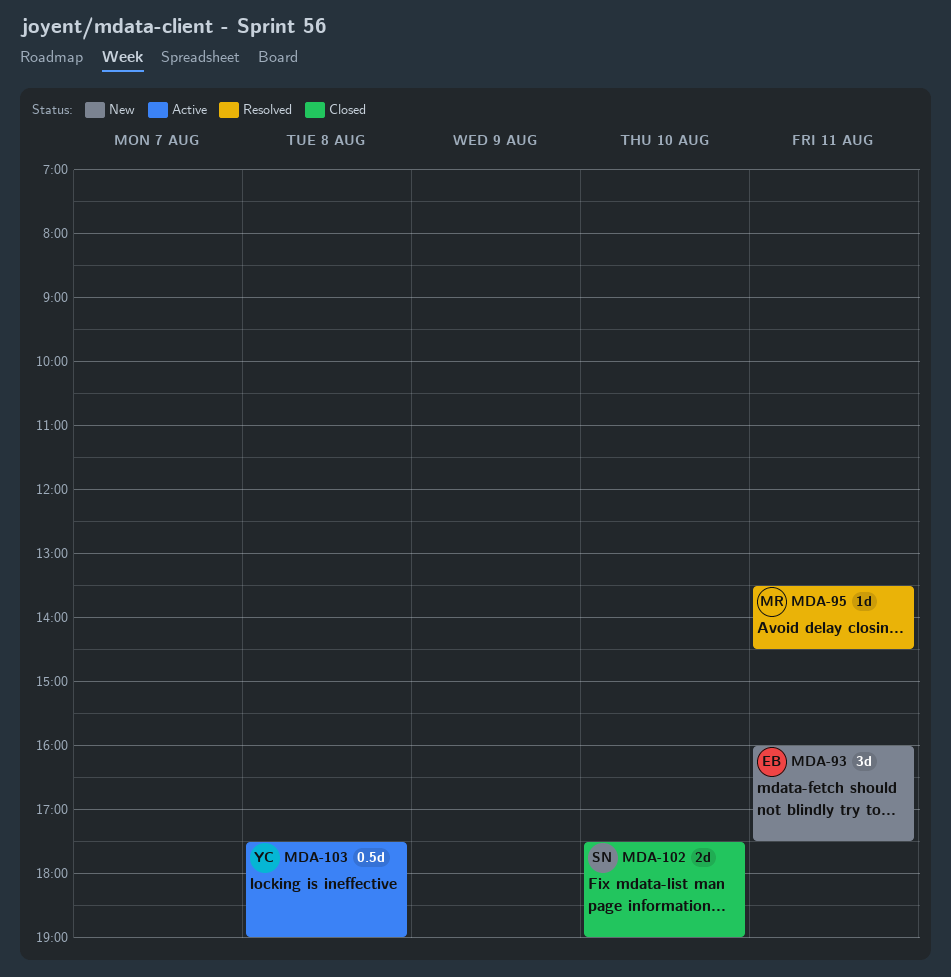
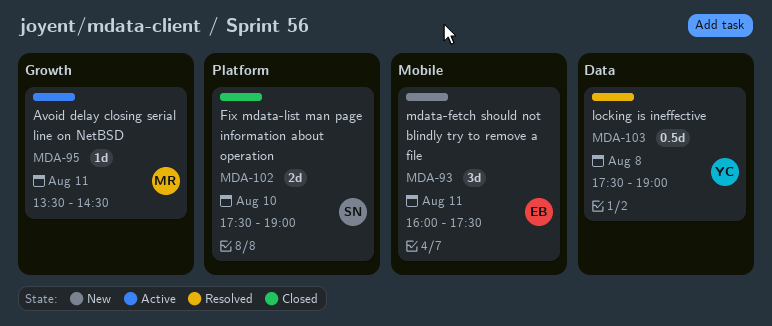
MDA-95, status: Resolved -> Active
MDA-103, status: Active -> Resolved

